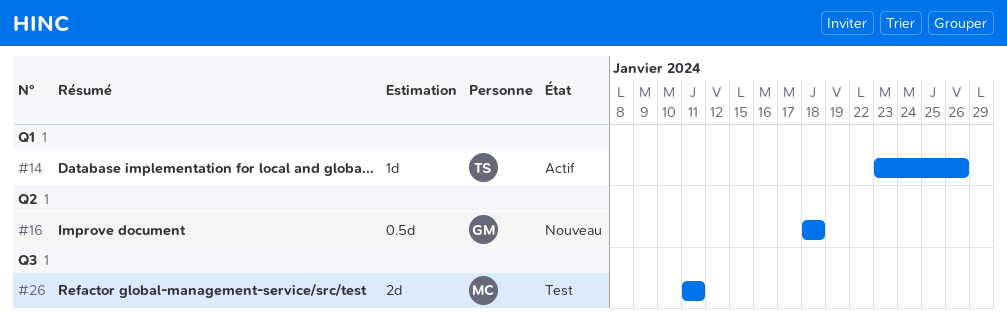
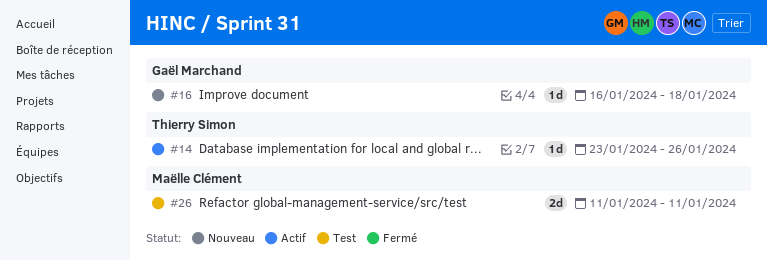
#16, estimate: 0.5d -> 1d
#16, start: Jan 18 -> Jan 16

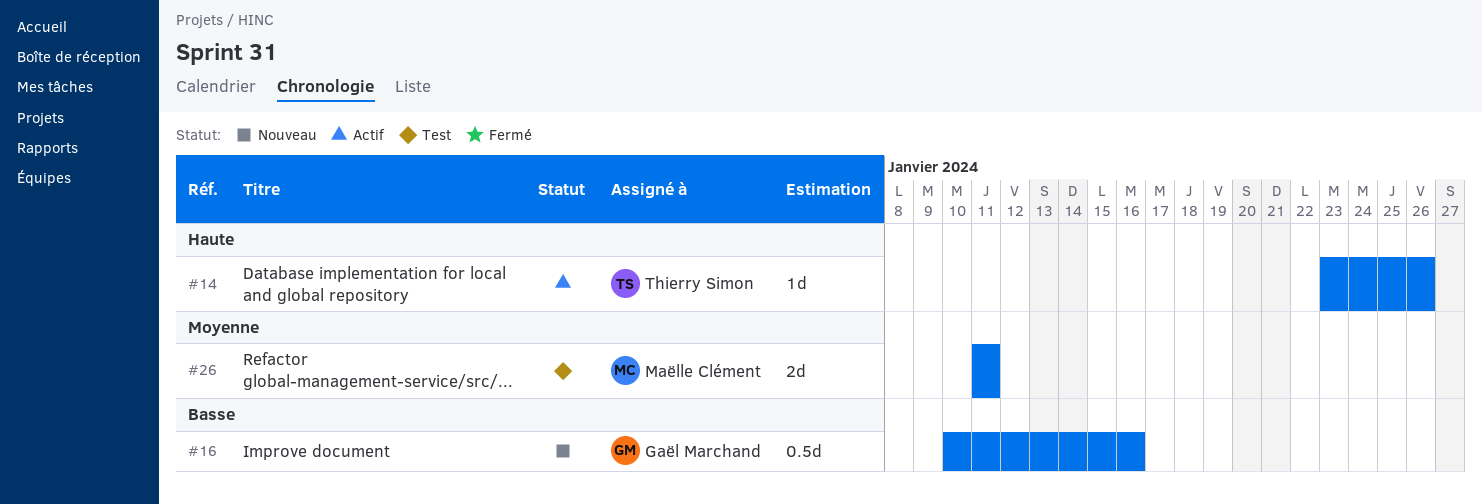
#16, estimate: 1d -> 0.5d
#16, start: Jan 16 -> Jan 10
#16, due: Jan 18 -> Jan 16

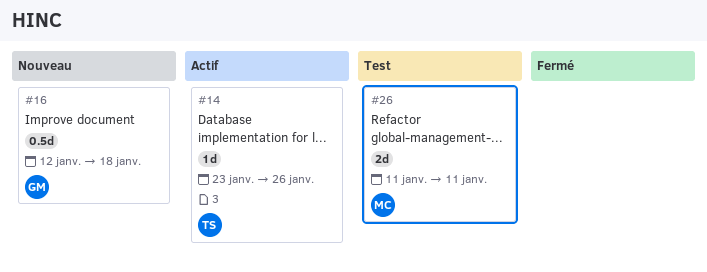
#16, start: Jan 10 -> Jan 12
#16, due: Jan 16 -> Jan 18

